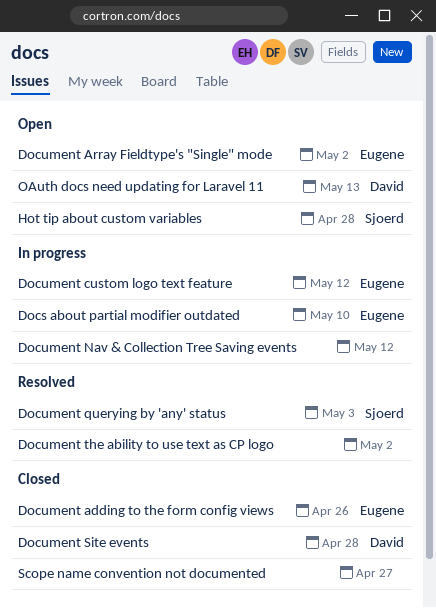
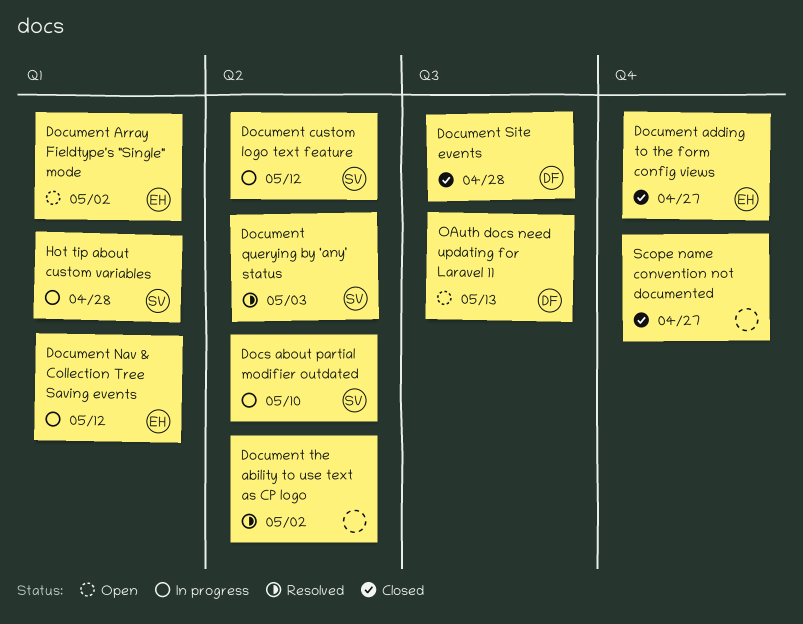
Docs about partial modifier outdated, owner: Eugene -> Sjoerd
Document adding to the form config views, due: Apr 26 -> Apr 27
Document custom logo text feature, owner: Eugene -> Sjoerd
Document Nav & Collection Tree Saving events, owner: none -> Eugene
Hot tip about custom variables, status: Open -> In progress

